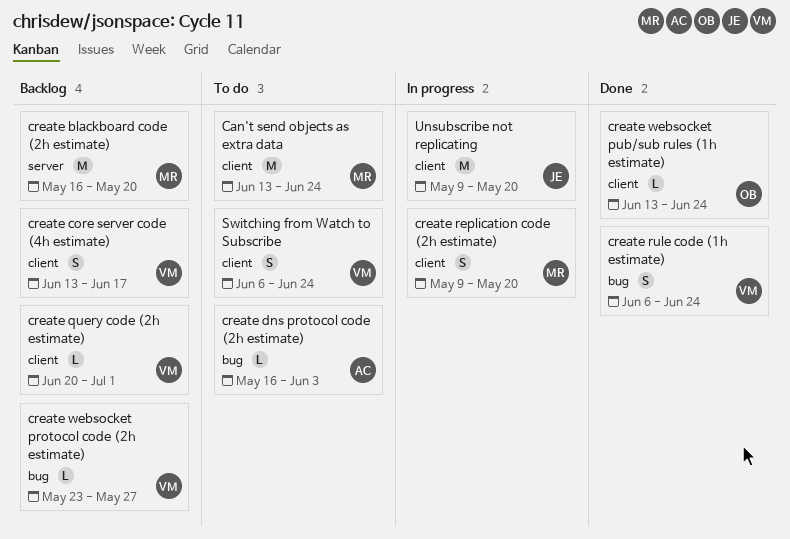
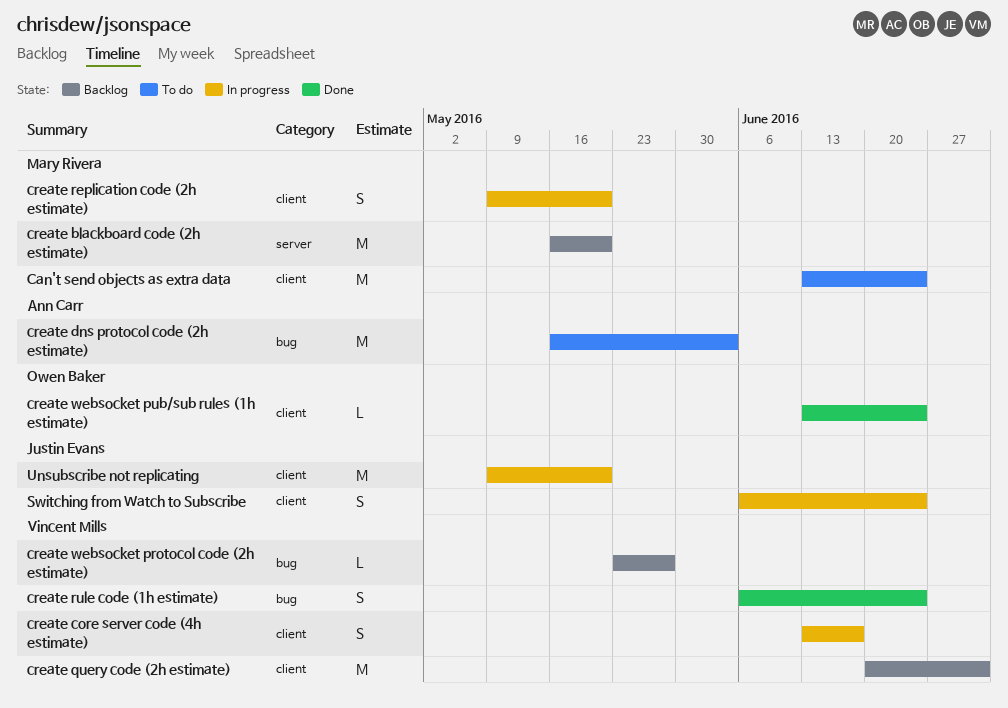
create core server code (4h estimate), status: Backlog -> In progress
create dns protocol code (2h estimate), estimate: L -> M
create query code (2h estimate), estimate: L -> M
Switching from Watch to Subscribe, status: To do -> In progress
Switching from Watch to Subscribe, owner: Vincent Mills -> Justin Evans

